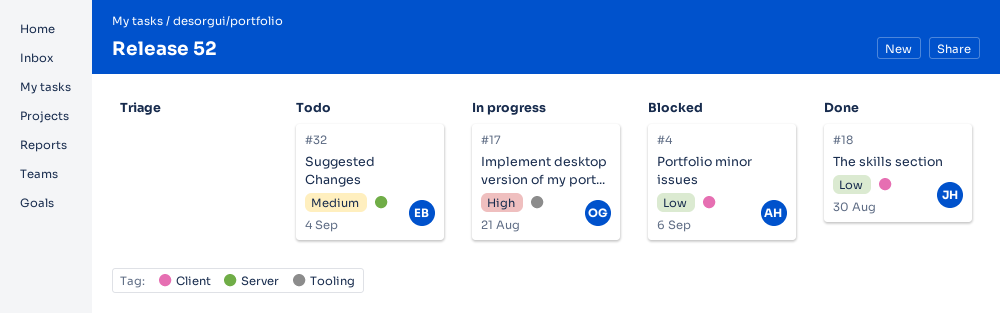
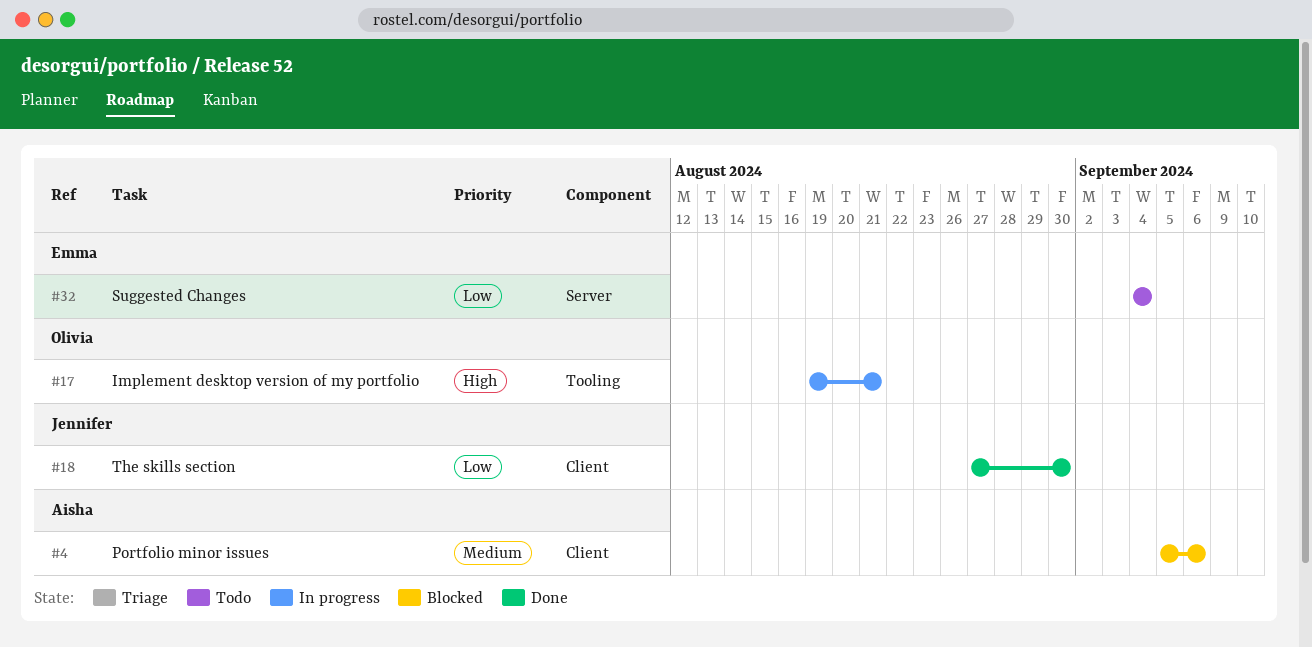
#4, priority: Low -> Medium
#32, priority: Medium -> Low

